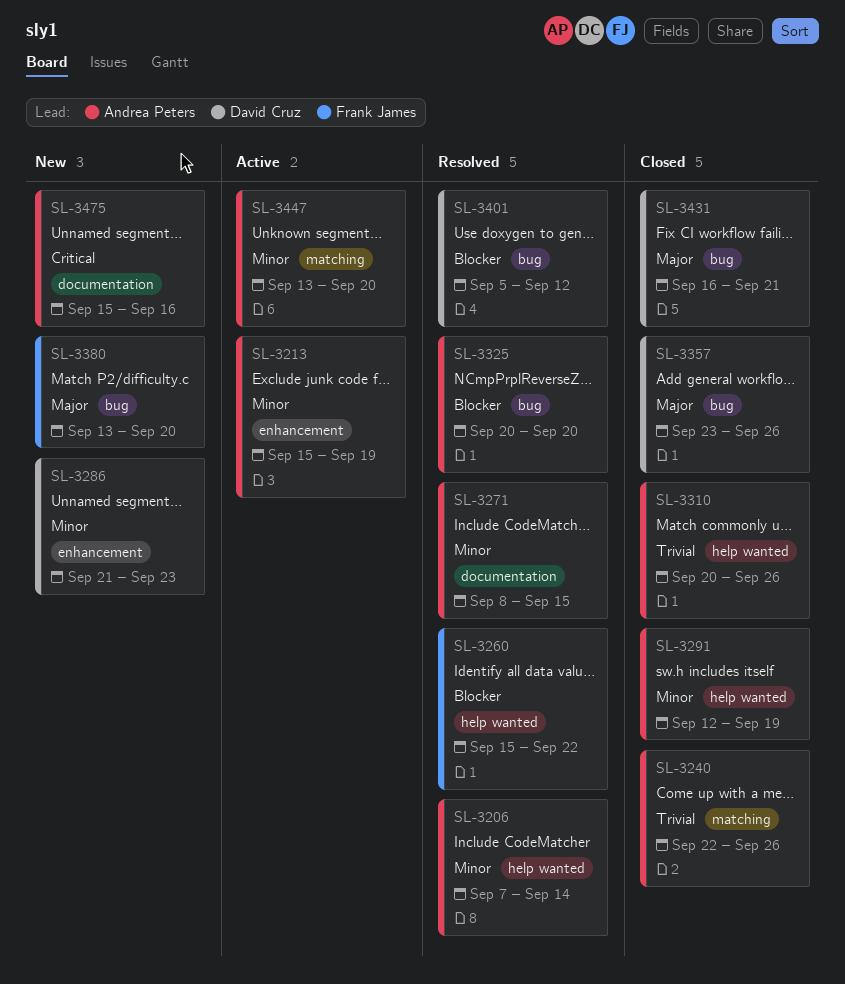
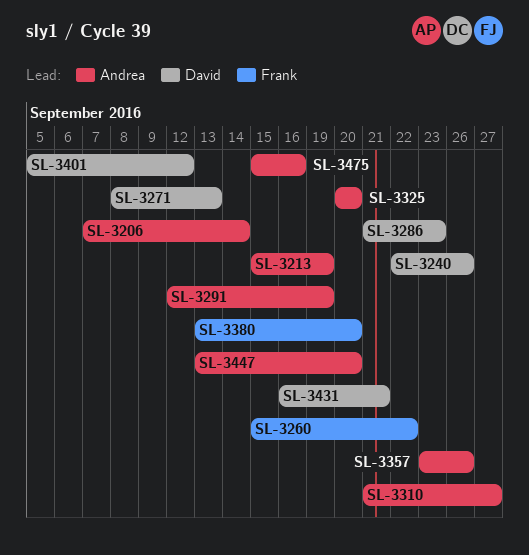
SL-3240, owner: Andrea Peters -> David Cruz
SL-3271, owner: Andrea Peters -> David Cruz
SL-3271, due: Sep 15 -> Sep 13
SL-3310, start: Sep 20 -> Sep 21
SL-3310, due: Sep 26 -> Sep 27
SL-3357, owner: David Cruz -> Andrea Peters

